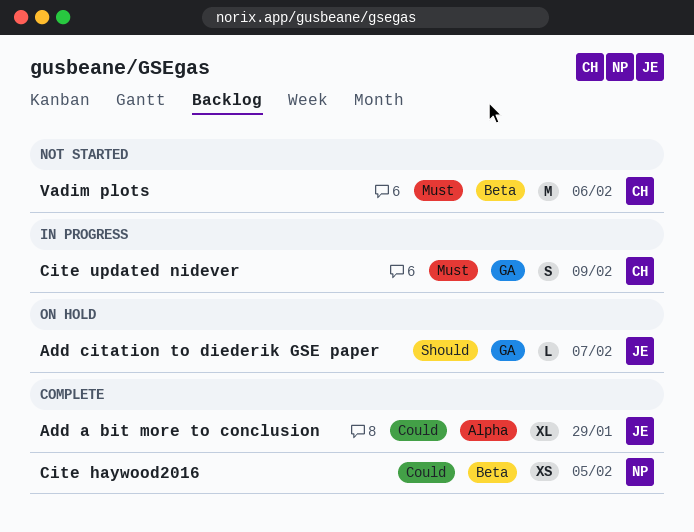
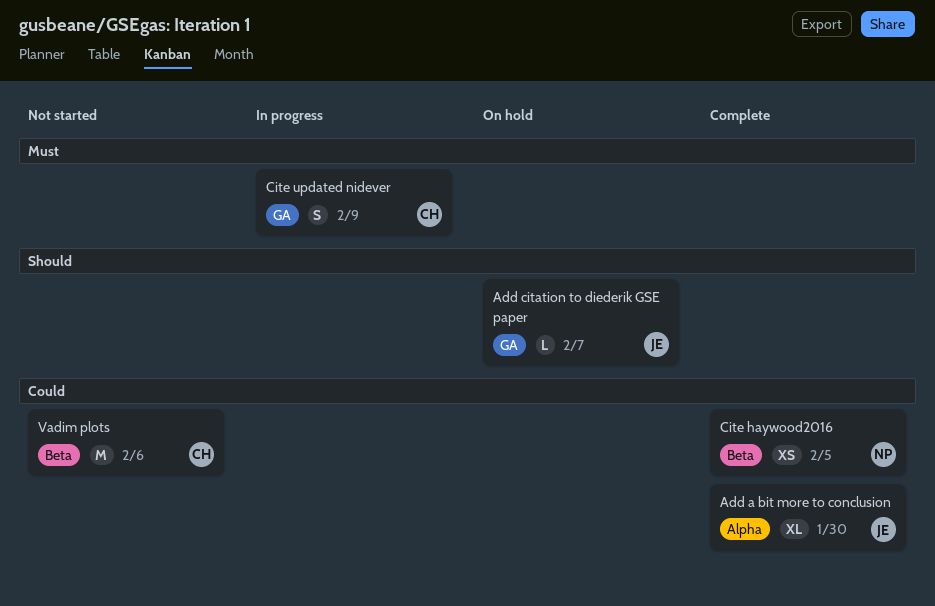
Add a bit more to conclusion, due: Jan 29 -> Jan 30
Vadim plots, priority: Must -> Could

